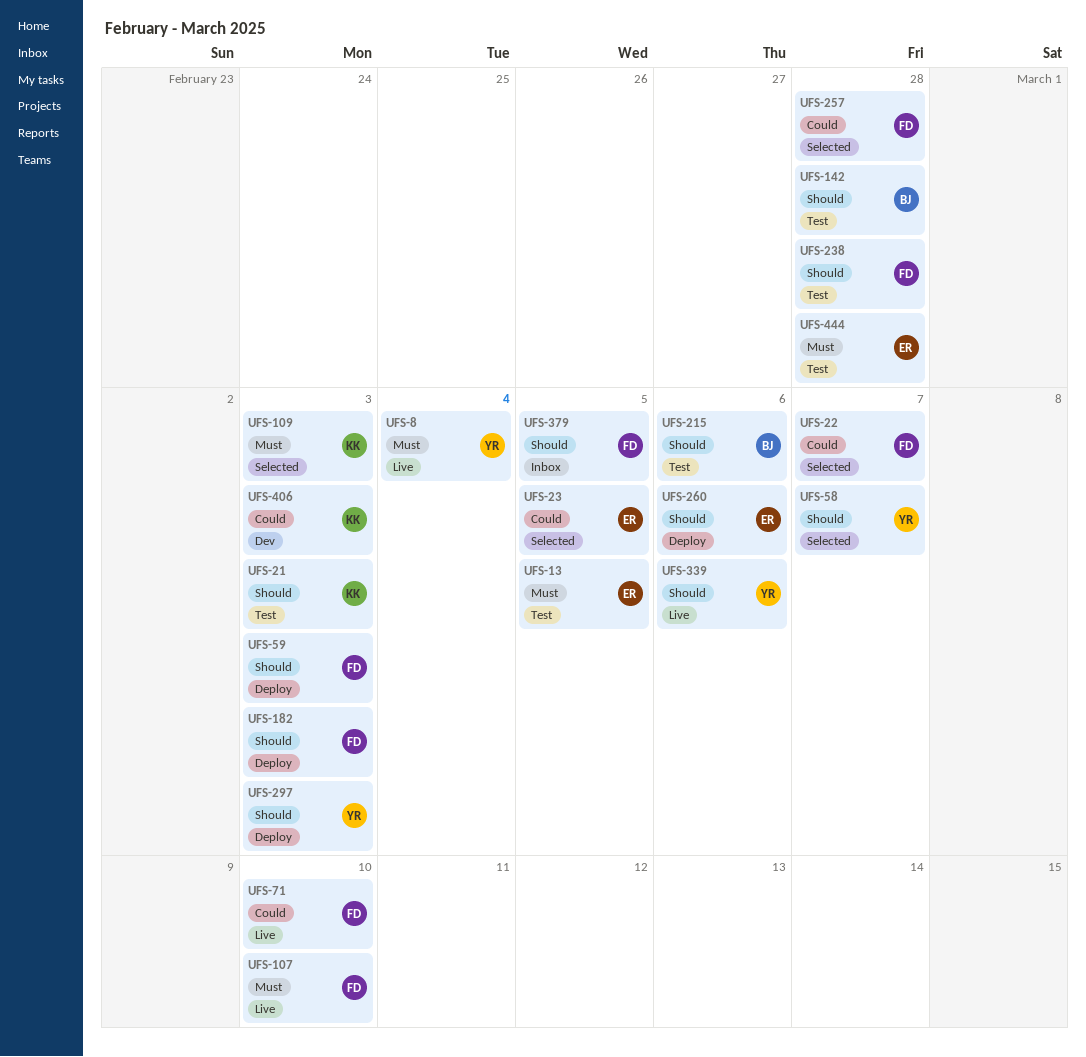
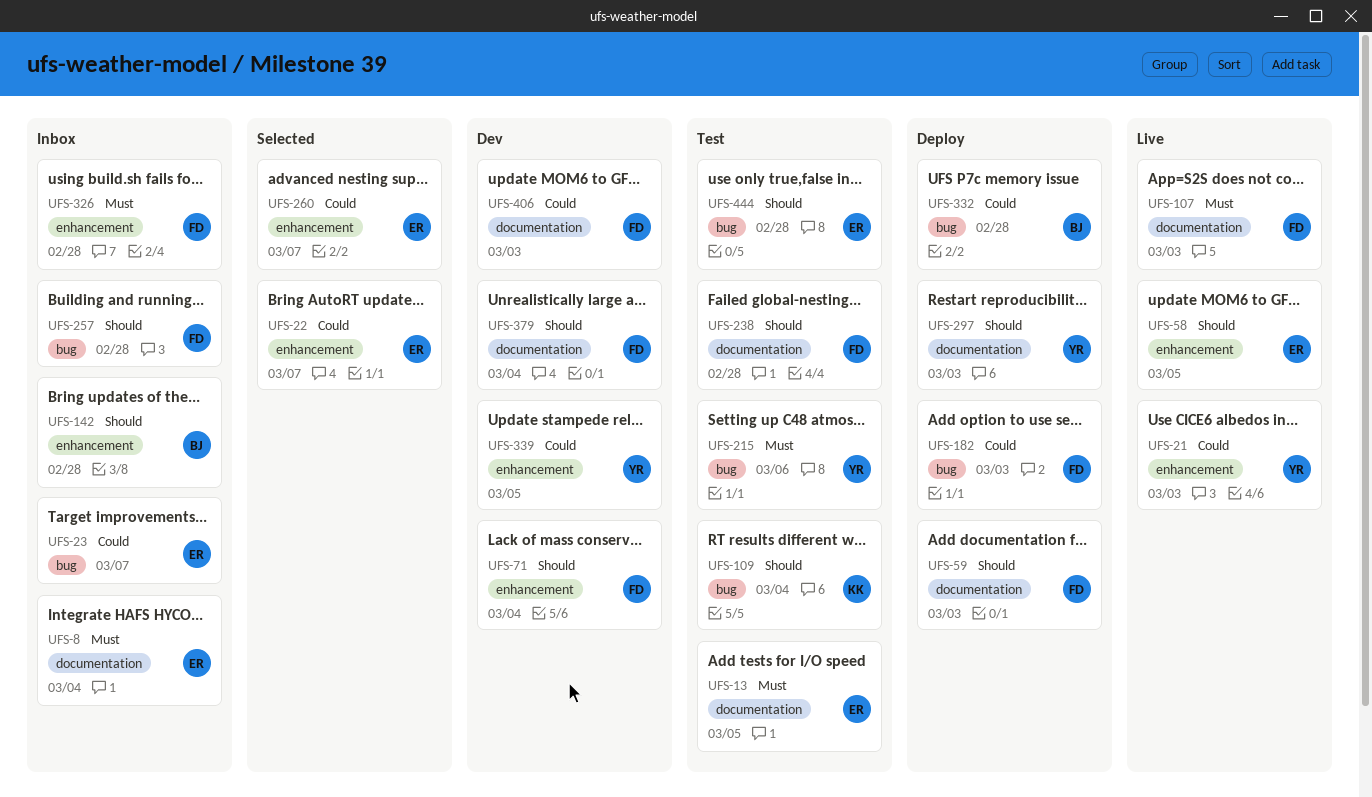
UFS-8, status: Live -> Inbox
UFS-8, owner: YR -> ER
UFS-21, status: Test -> Live
UFS-21, owner: KK -> YR
UFS-21, priority: Should -> Could
UFS-22, owner: FD -> ER
UFS-23, status: Selected -> Inbox
UFS-23, due: Mar 5 -> Mar 7
UFS-58, status: Selected -> Live
UFS-58, owner: YR -> ER
UFS-58, due: Mar 7 -> Mar 5
UFS-71, status: Live -> Dev
UFS-71, priority: Could -> Should
UFS-71, due: Mar 10 -> Mar 4
UFS-107, due: Mar 10 -> Mar 3
UFS-109, status: Selected -> Test
UFS-109, priority: Must -> Should
UFS-109, due: Mar 3 -> Mar 4
UFS-142, status: Test -> Inbox
UFS-182, priority: Should -> Could
UFS-215, owner: BJ -> YR
UFS-215, priority: Should -> Must
UFS-257, status: Selected -> Inbox
UFS-257, priority: Could -> Should
UFS-260, status: Deploy -> Selected
UFS-260, priority: Should -> Could
UFS-260, due: Mar 6 -> Mar 7
UFS-326: none -> present
UFS-332: none -> present
UFS-339, status: Live -> Dev
UFS-339, priority: Should -> Could
UFS-339, due: Mar 6 -> Mar 5
UFS-379, status: Inbox -> Dev
UFS-379, due: Mar 5 -> Mar 4
UFS-406, owner: KK -> FD
UFS-444, priority: Must -> Should

